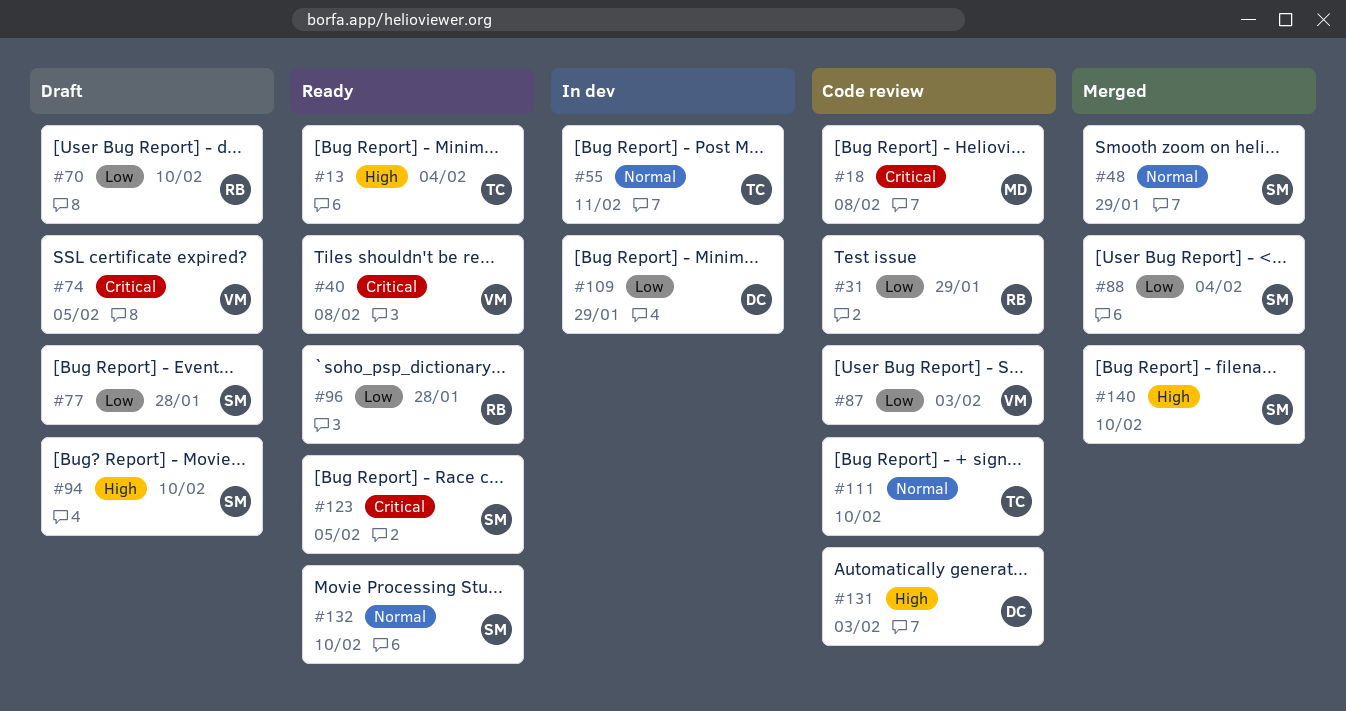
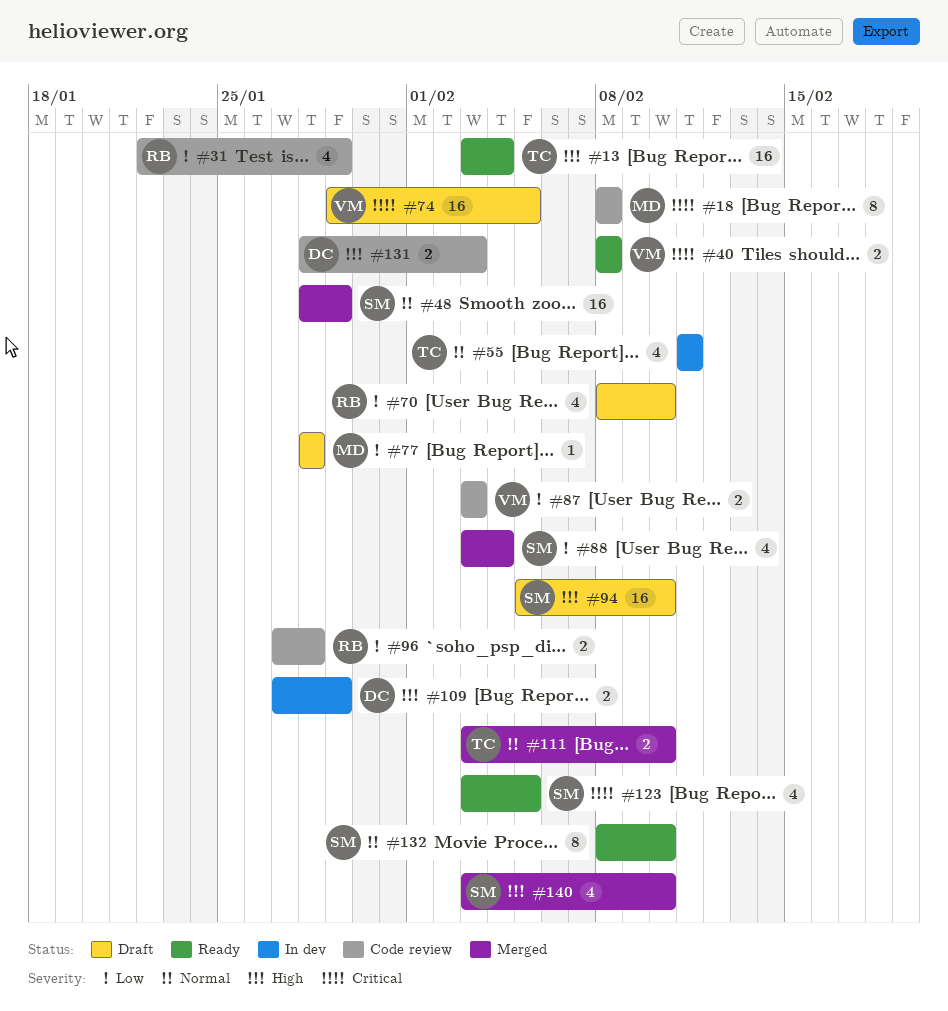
#77, owner: SM -> MD
#96, status: Ready -> Code review
#109, priority: Low -> High
#111, status: Code review -> Merged

